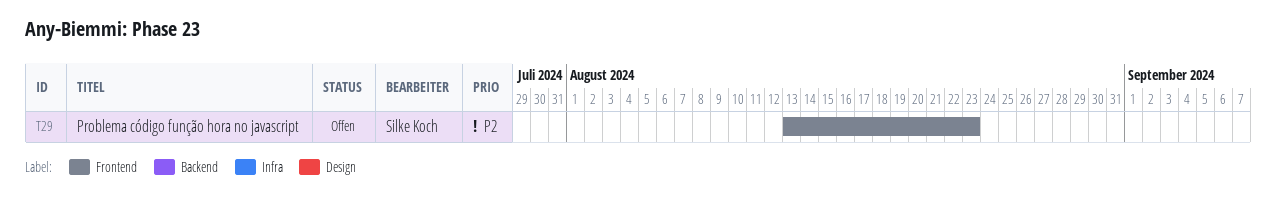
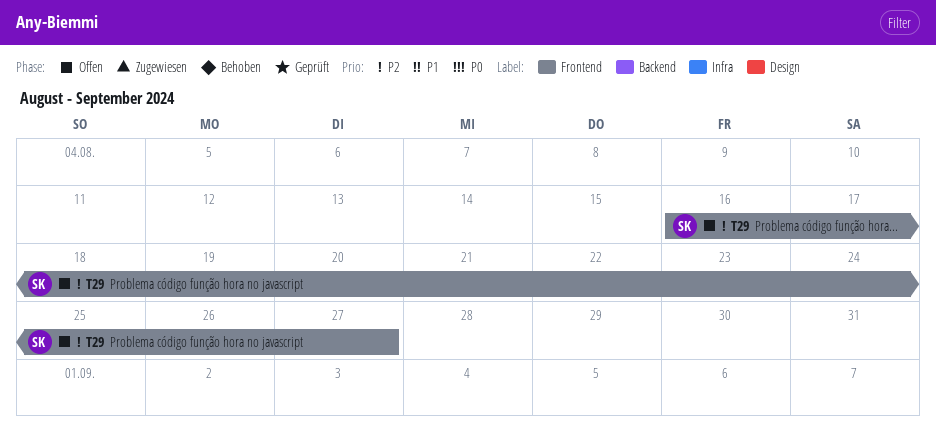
T29, start: Aug 13 -> Aug 16
T29, due: Aug 23 -> Aug 27

